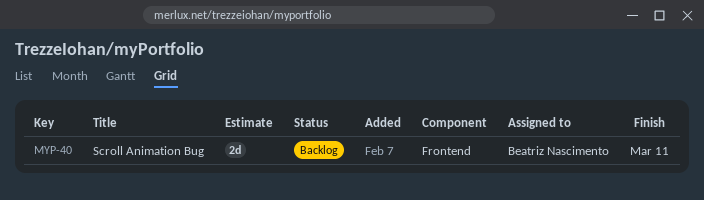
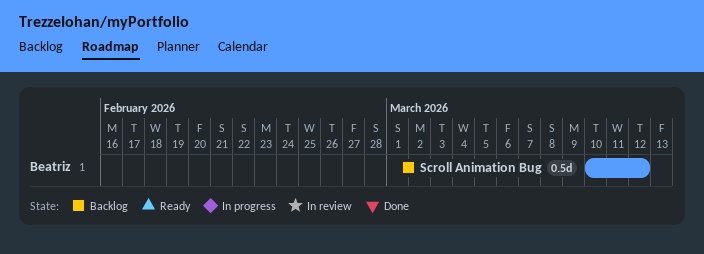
Scroll Animation Bug, estimate: 2d -> 0.5d
Scroll Animation Bug, due: Mar 11 -> Mar 12

